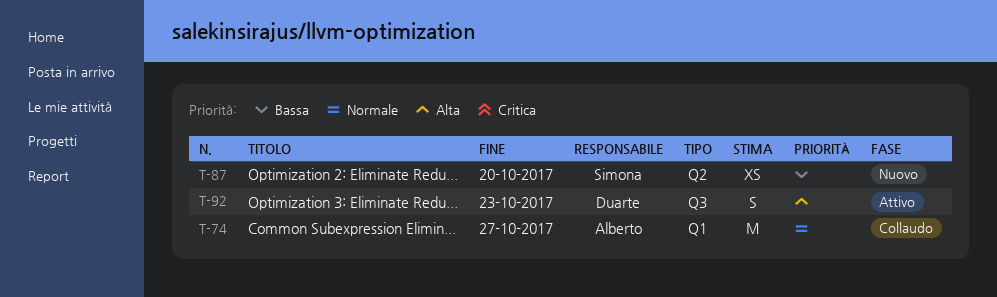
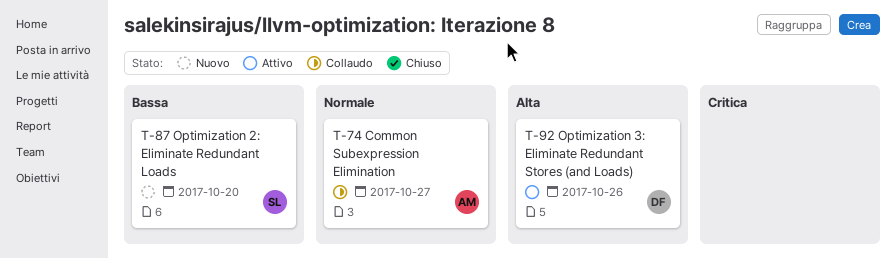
T-92, due: Oct 23 -> Oct 26

